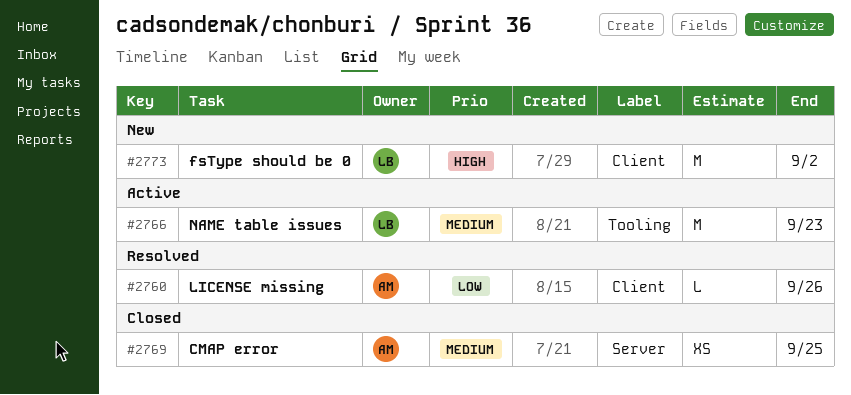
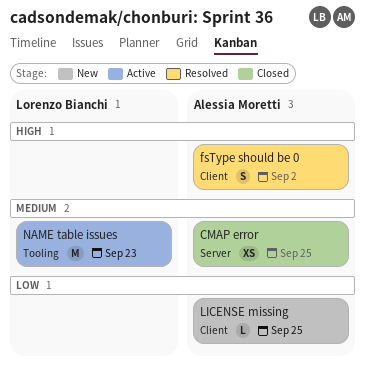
fsType should be 0, status: New -> Resolved
fsType should be 0, owner: Lorenzo Bianchi -> Alessia Moretti
fsType should be 0, estimate: M -> S
LICENSE missing, status: Resolved -> New
LICENSE missing, due: Sep 26 -> Sep 25

